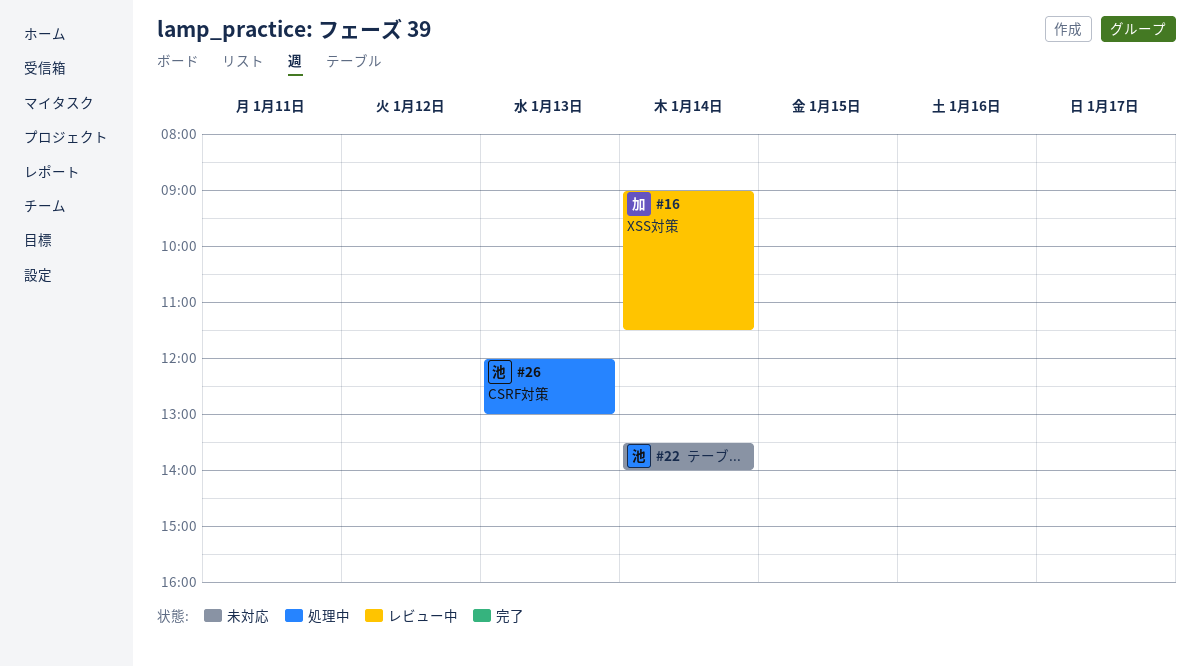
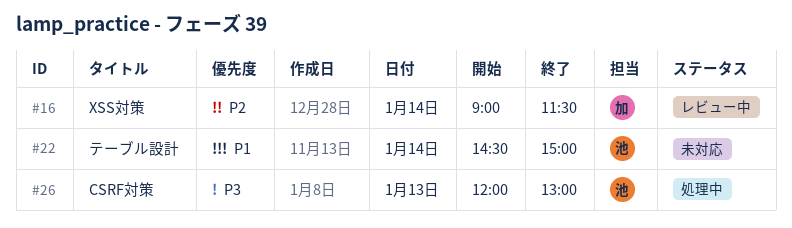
#22, begins: 13:30 -> 14:30
#22, ends: 14:00 -> 15:00

